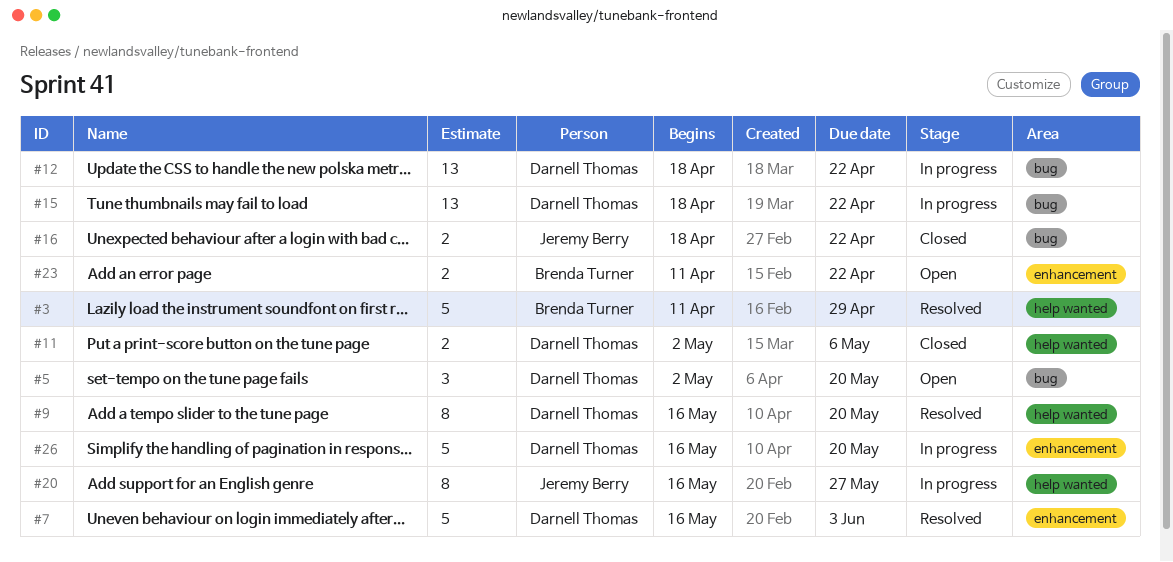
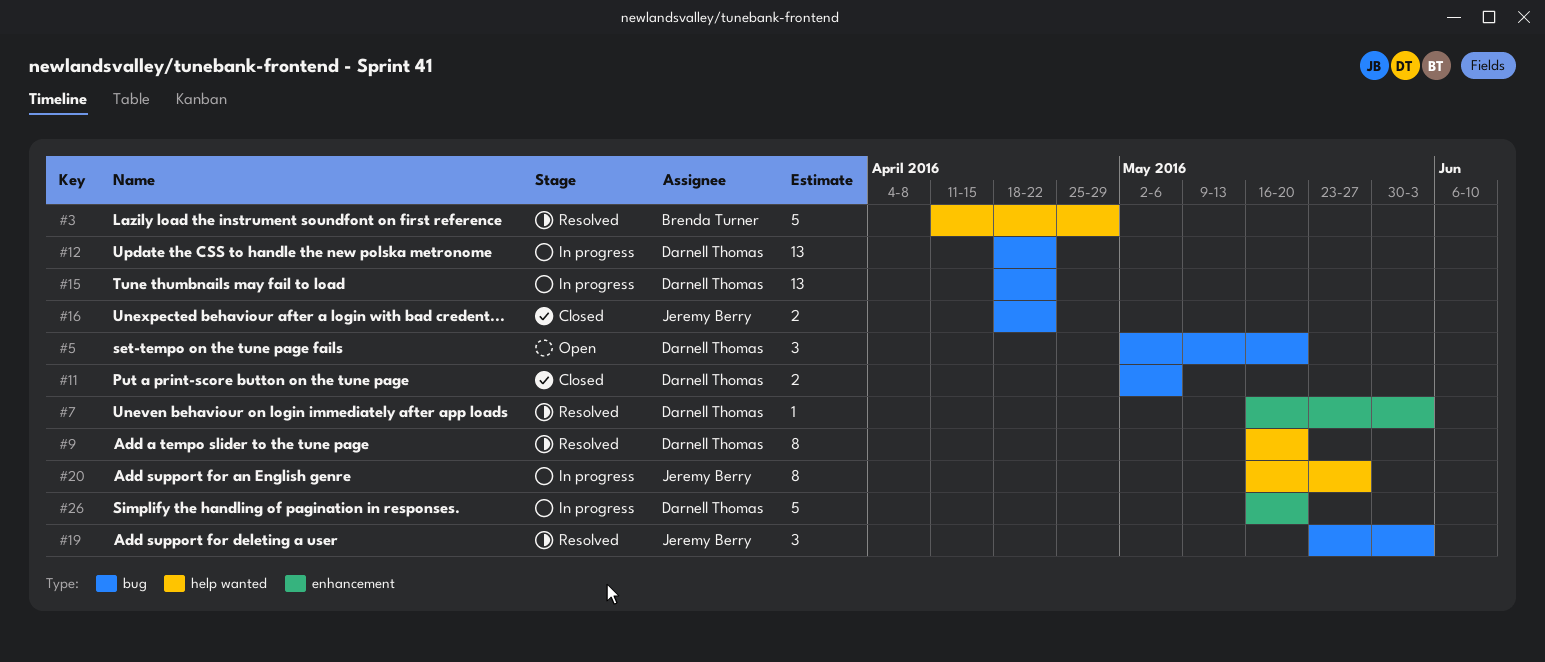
#7, estimate: 5 -> 1
#11, label: help wanted -> bug
#19: none -> present
#23: present -> none

